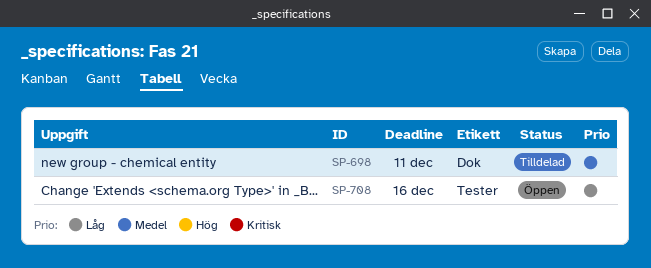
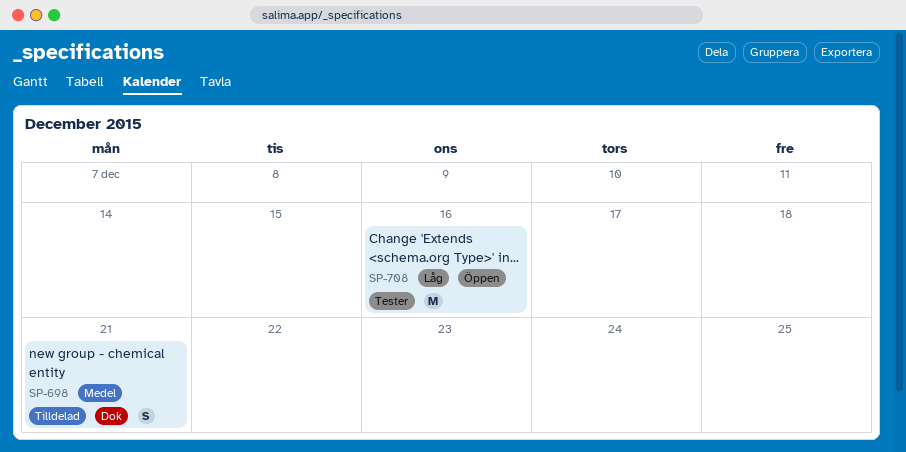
SP-698, due: Dec 11 -> Dec 21

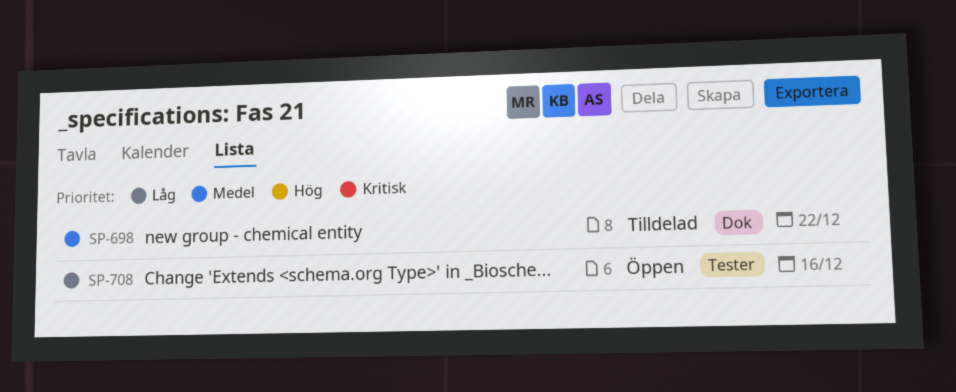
SP-698, due: Dec 21 -> Dec 22

